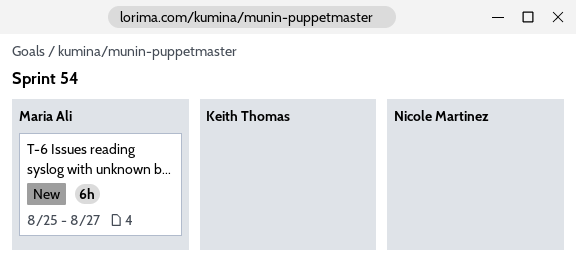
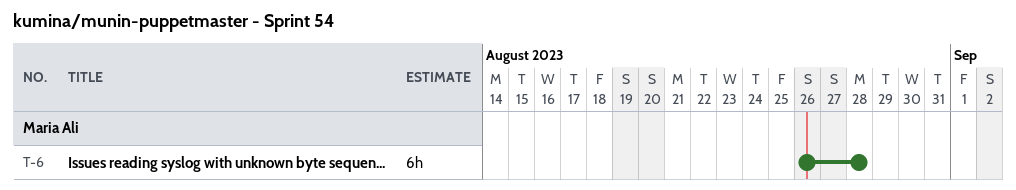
T-6, start: Aug 25 -> Aug 26
T-6, due: Aug 27 -> Aug 28

